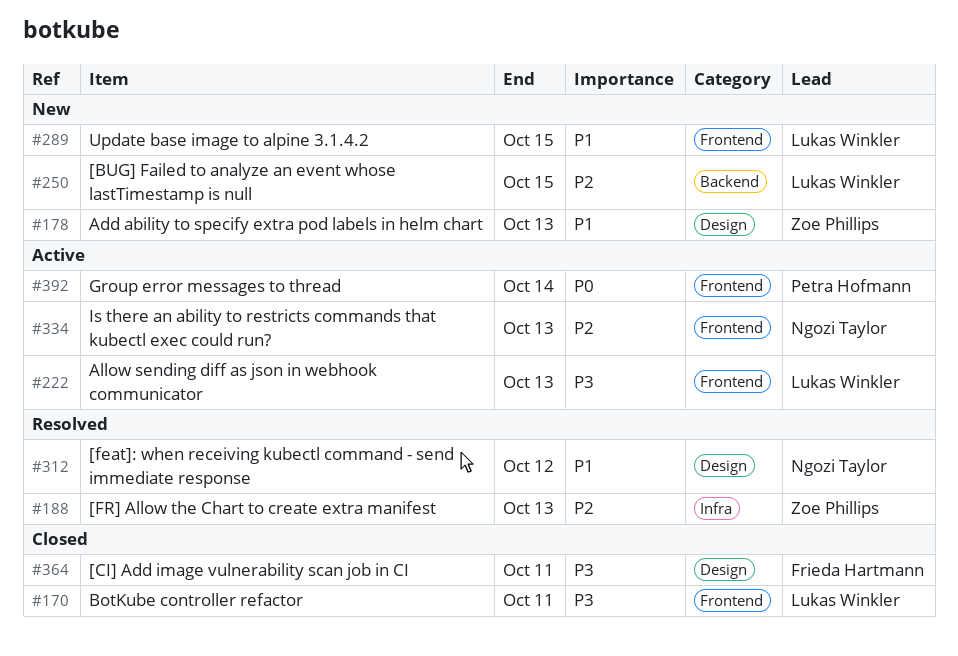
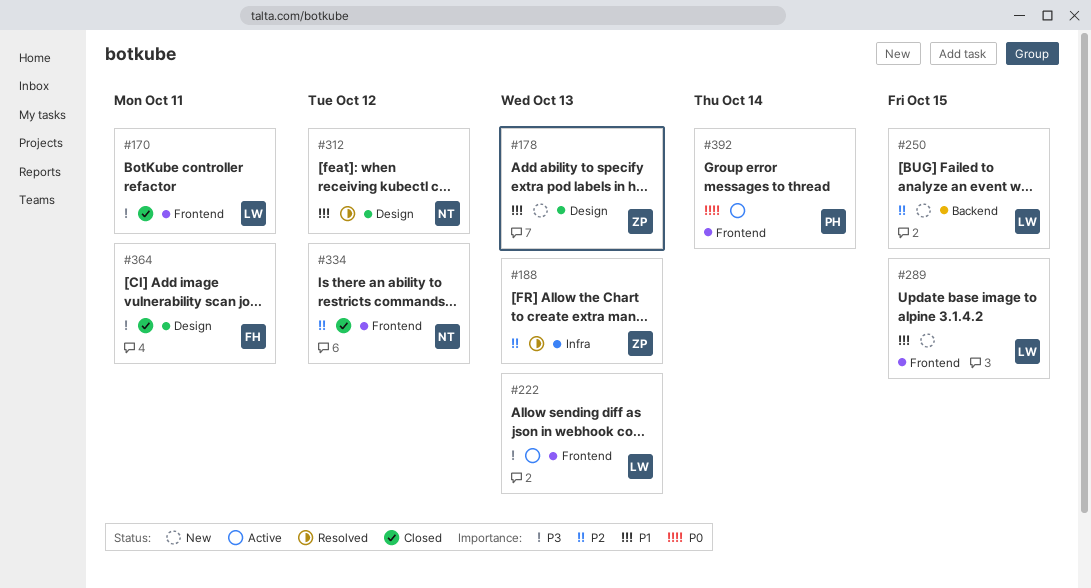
#334, status: Active -> Closed
#334, due: Oct 13 -> Oct 12

